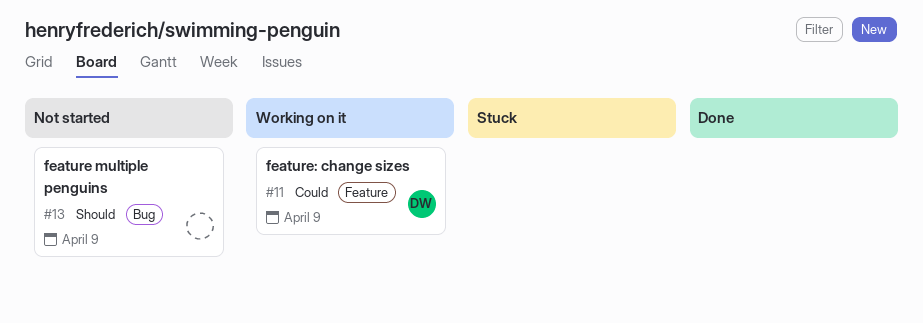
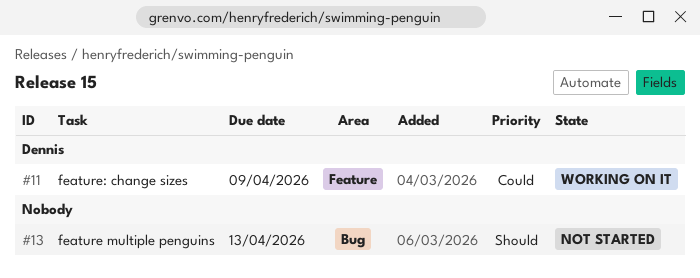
#13, due: Apr 9 -> Apr 13

